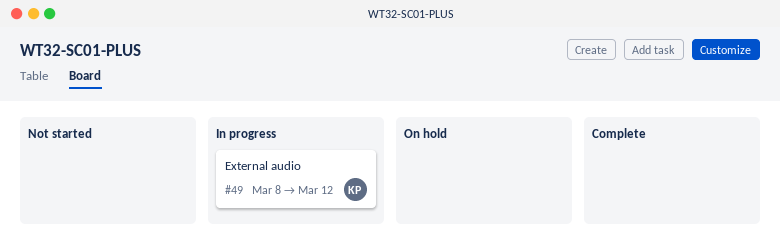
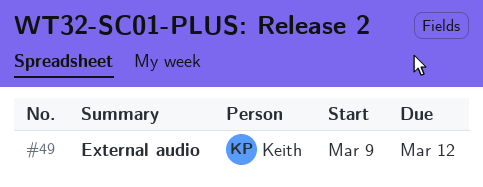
#49, start: Mar 8 -> Mar 9

